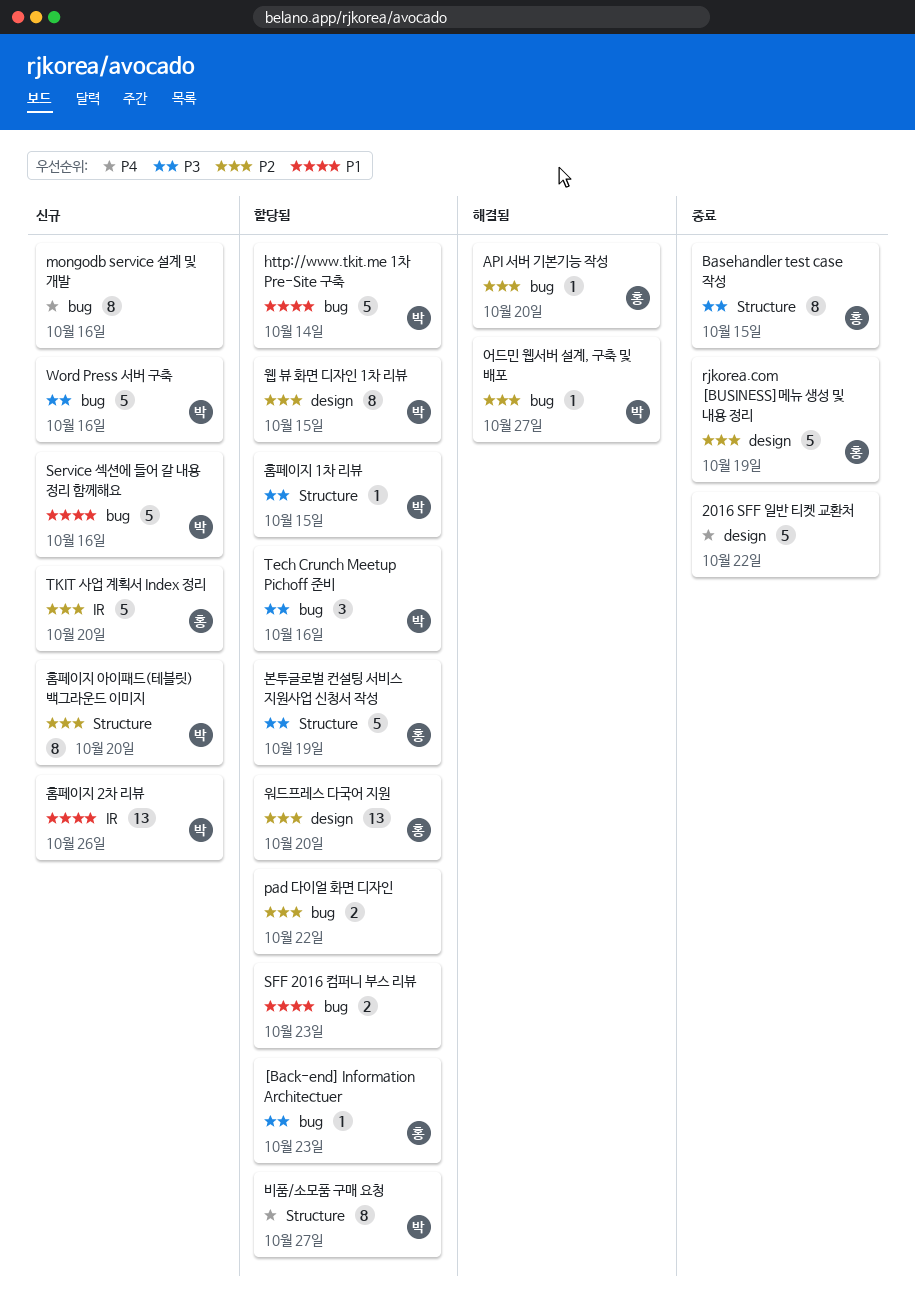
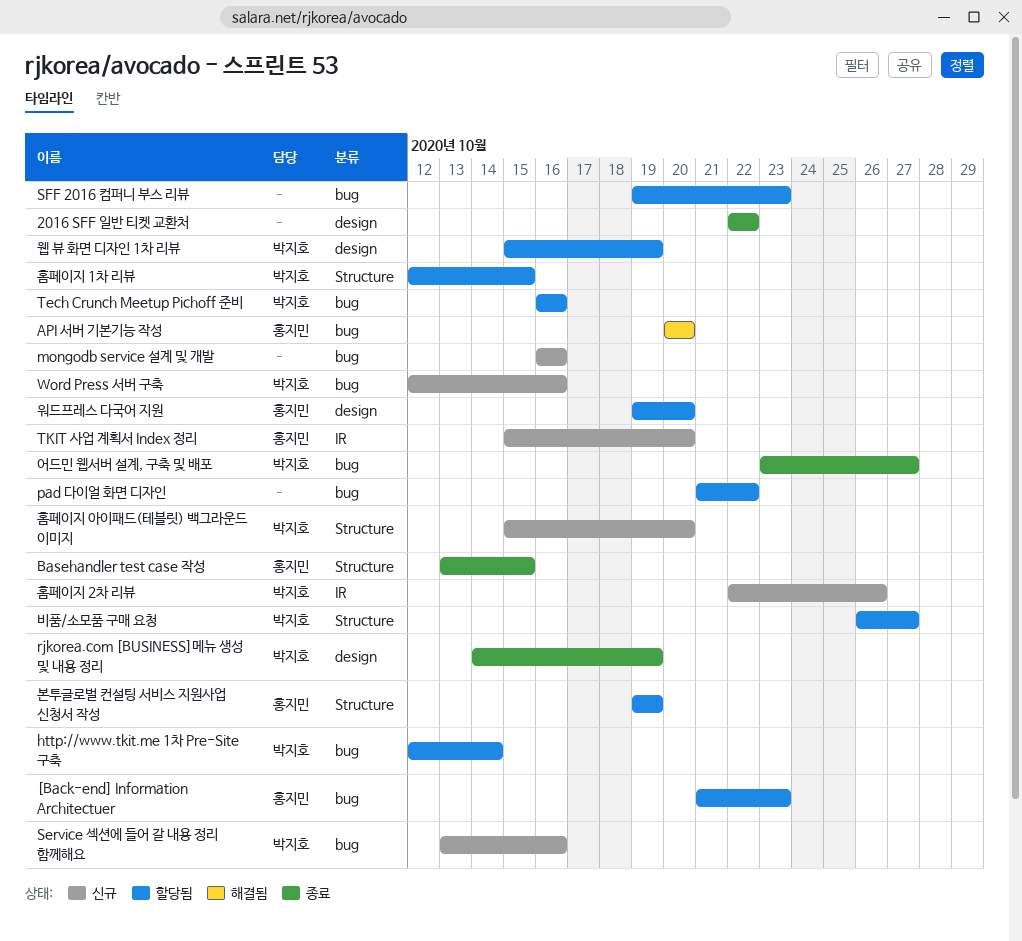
rjkorea.com [BUSINESS]메뉴 생성 및 내용 정리, owner: 홍지민 -> 박지호
어드민 웹서버 설계, 구축 및 배포, status: 해결됨 -> 종료
웹 뷰 화면 디자인 1차 리뷰, due: Oct 15 -> Oct 19

